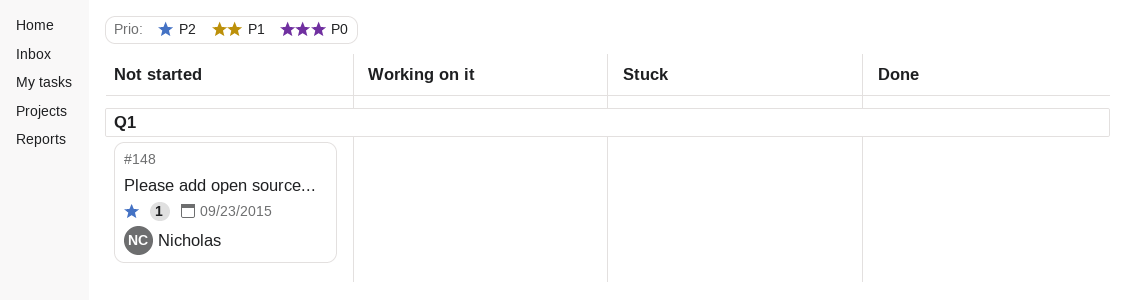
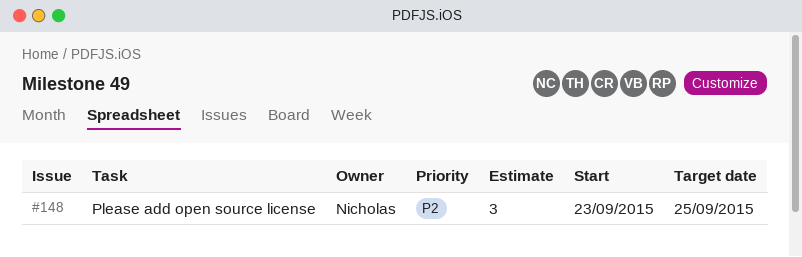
#148, estimate: 1 -> 3
#148, due: Sep 23 -> Sep 25

